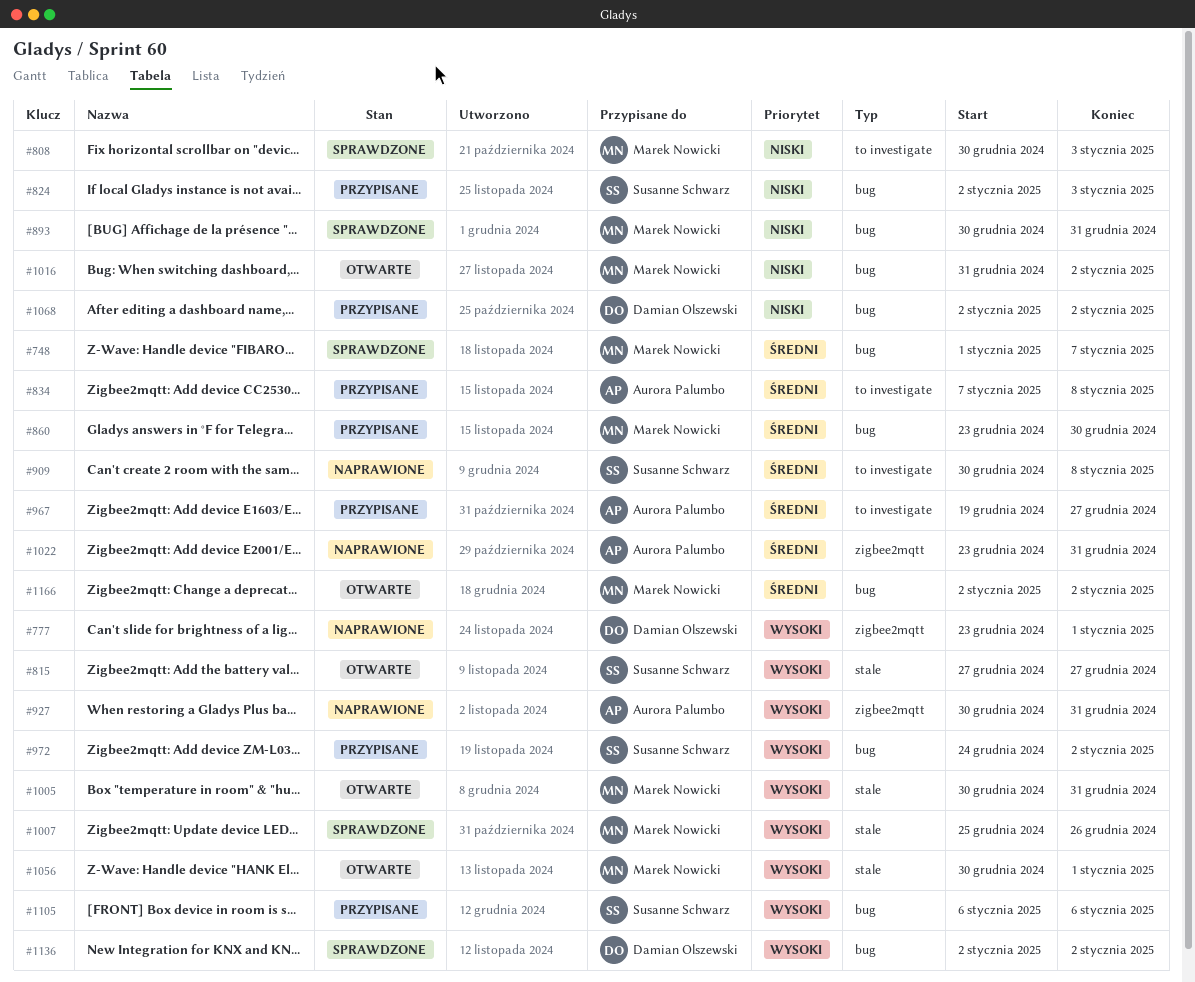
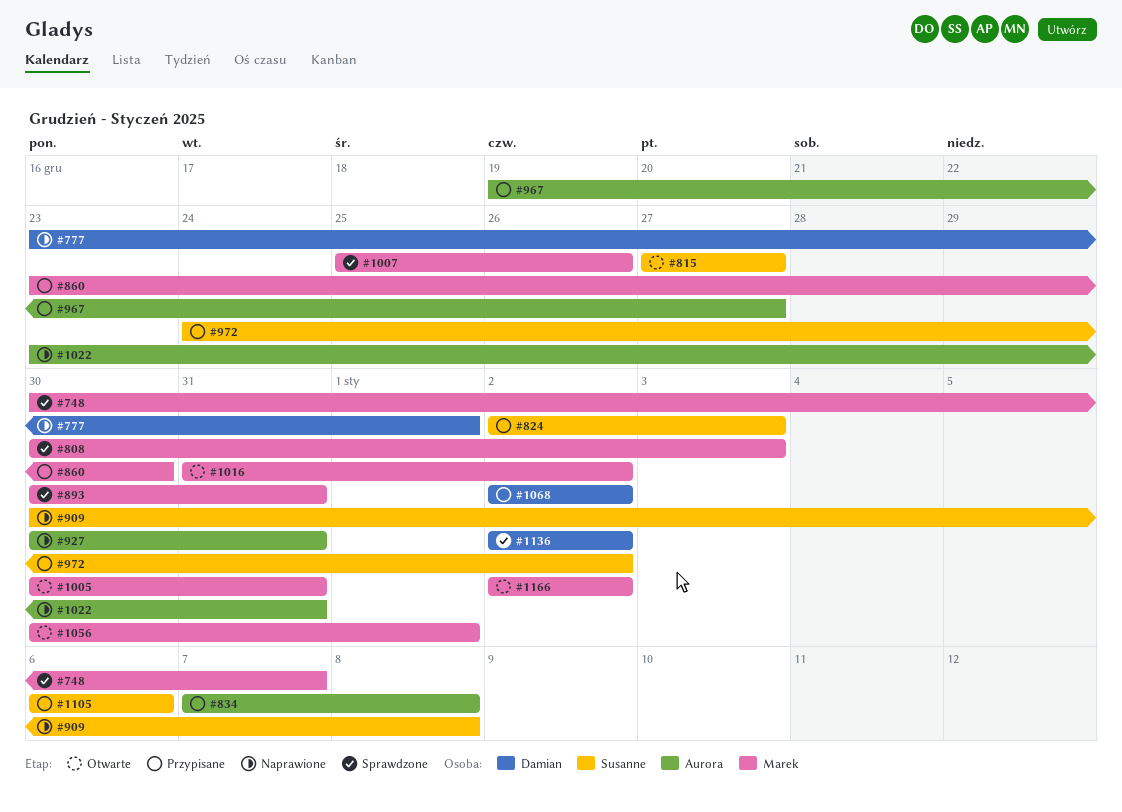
#748, start: Jan 1 -> Dec 30

